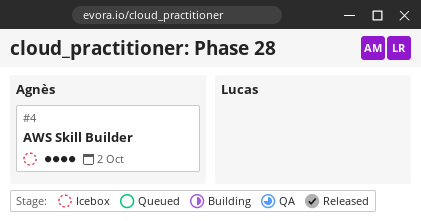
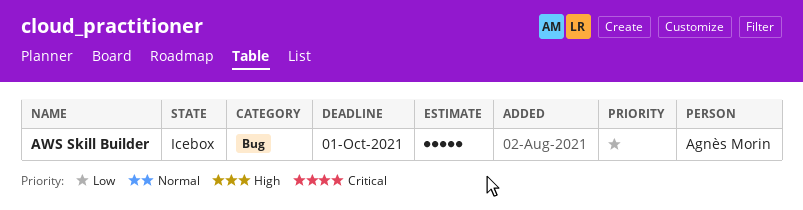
AWS Skill Builder, estimate: 4 -> 5
AWS Skill Builder, due: Oct 2 -> Oct 1

